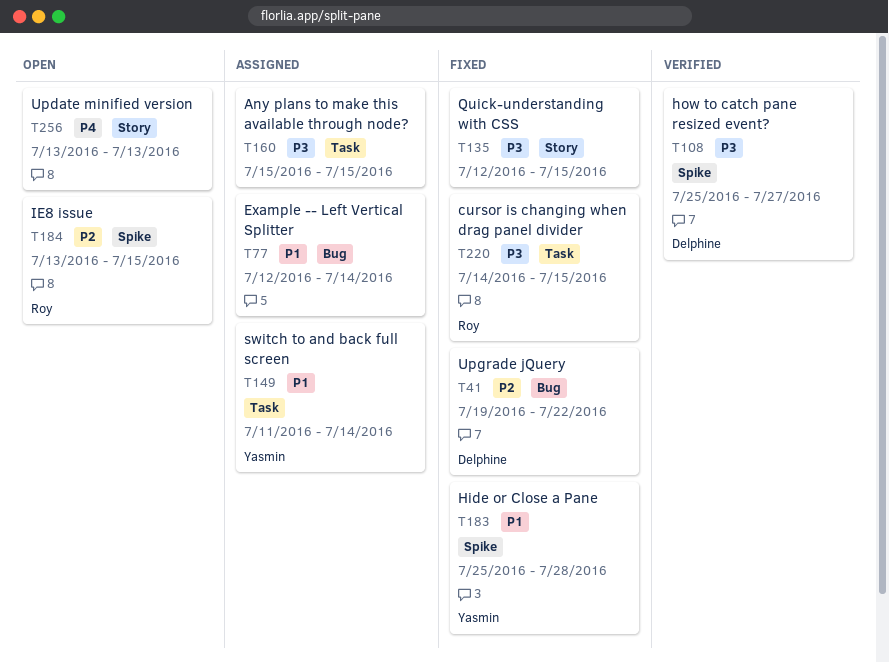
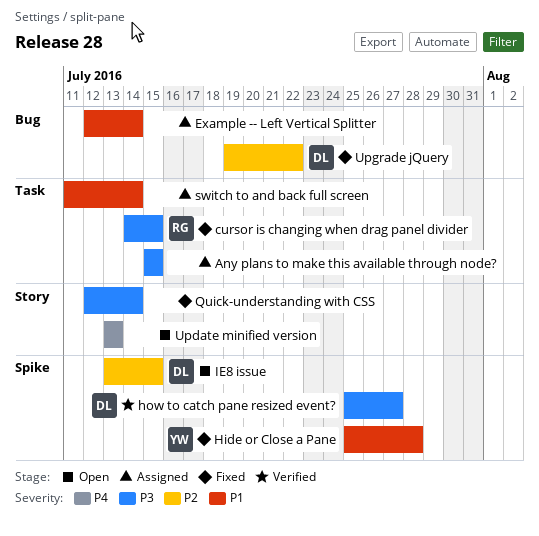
IE8 issue, owner: Roy -> Delphine
Quick-understanding with CSS, due: Jul 15 -> Jul 14
switch to and back full screen, owner: Yasmin -> none

